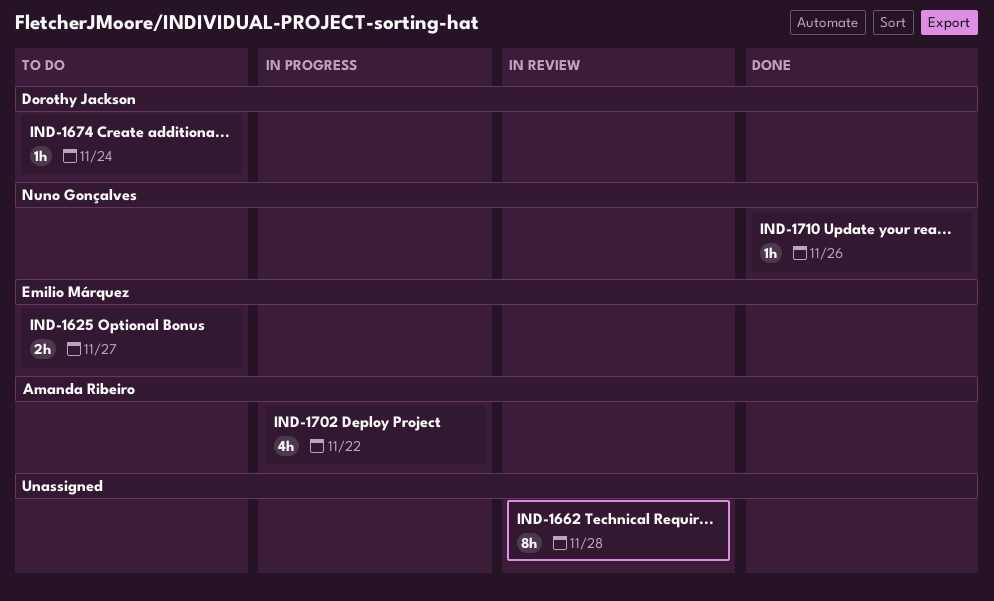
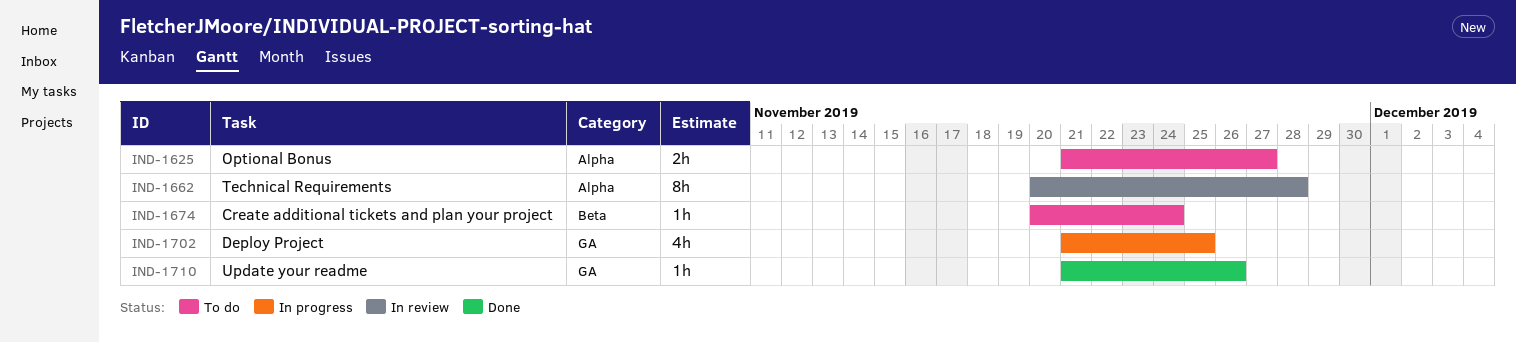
IND-1702, due: Nov 22 -> Nov 25

